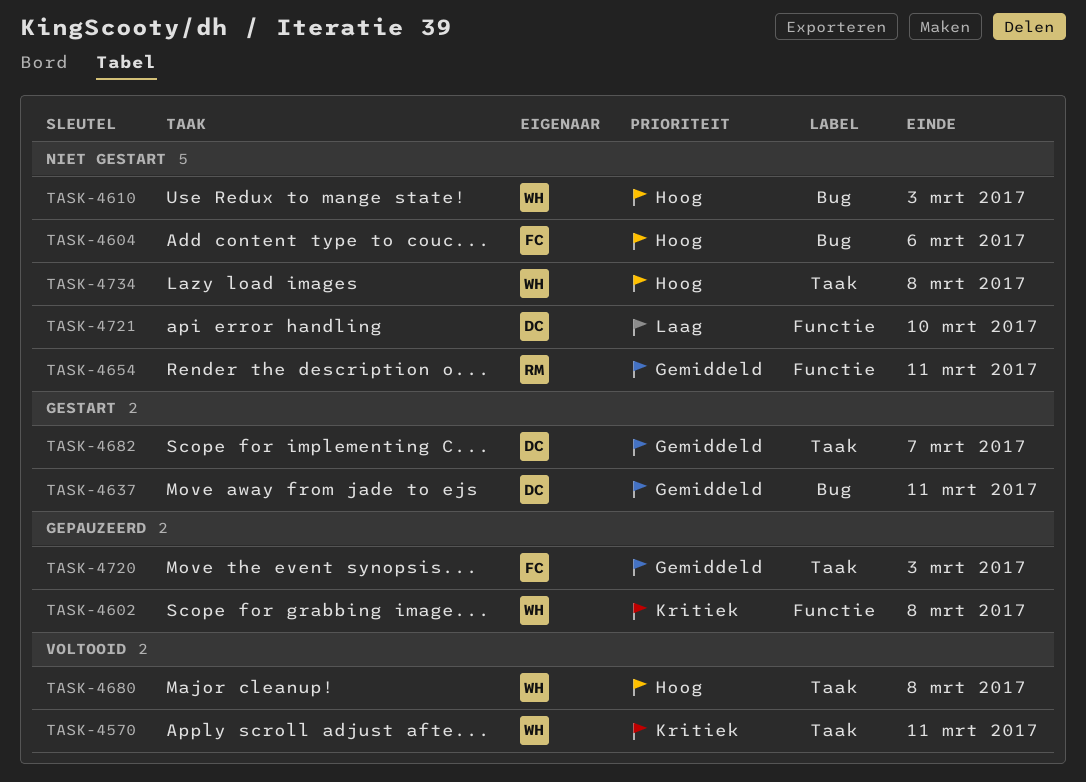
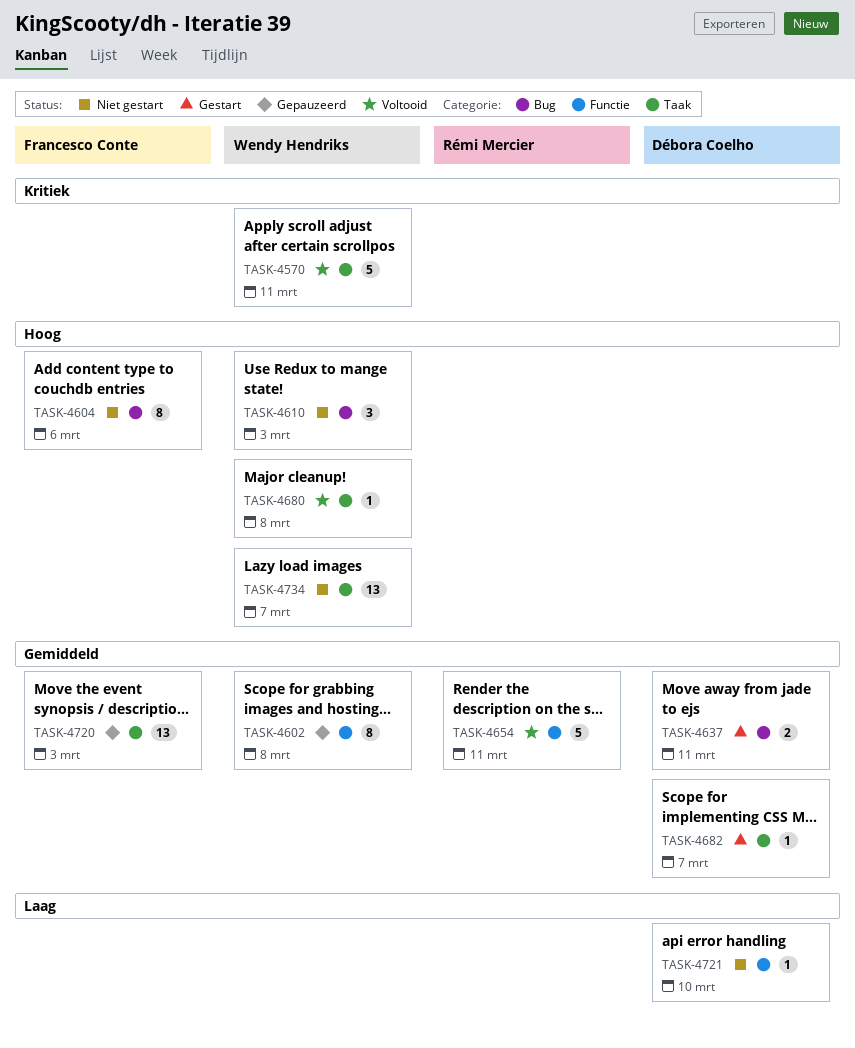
TASK-4602, priority: Kritiek -> Gemiddeld
TASK-4654, status: Niet gestart -> Voltooid
TASK-4734, due: Mar 8 -> Mar 7

